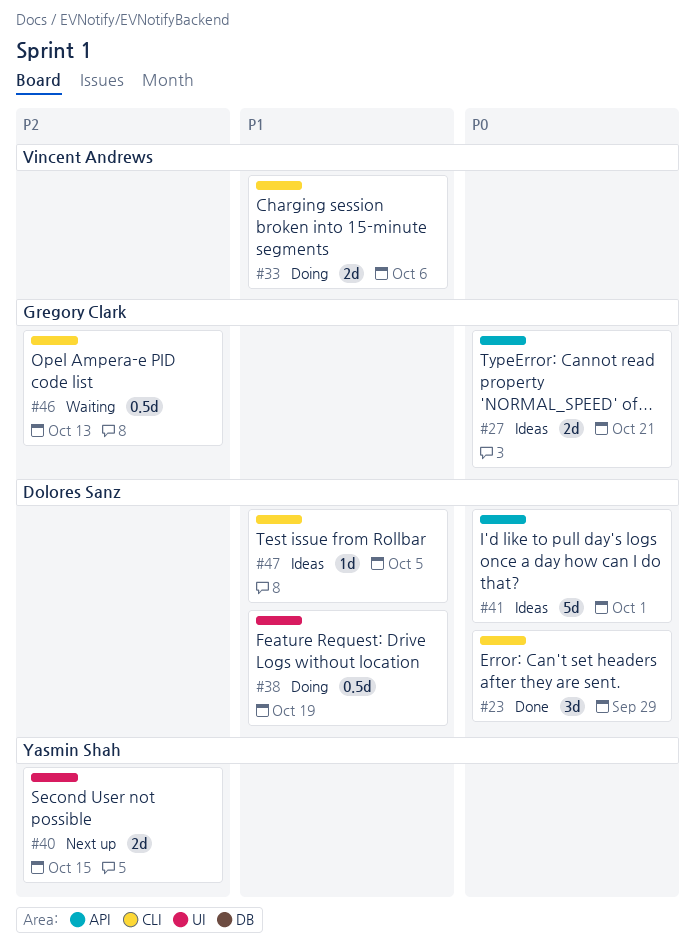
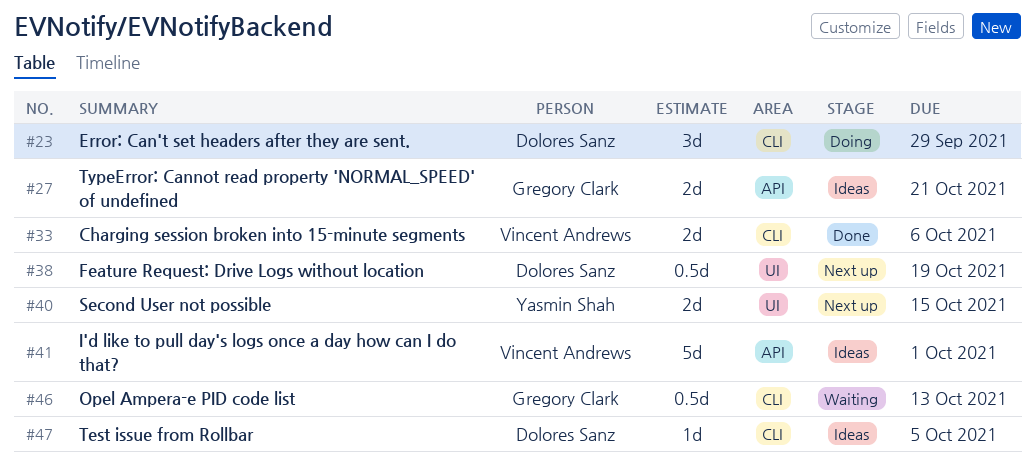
#23, status: Done -> Doing
#33, status: Doing -> Done
#38, status: Doing -> Next up
#41, owner: Dolores Sanz -> Vincent Andrews

